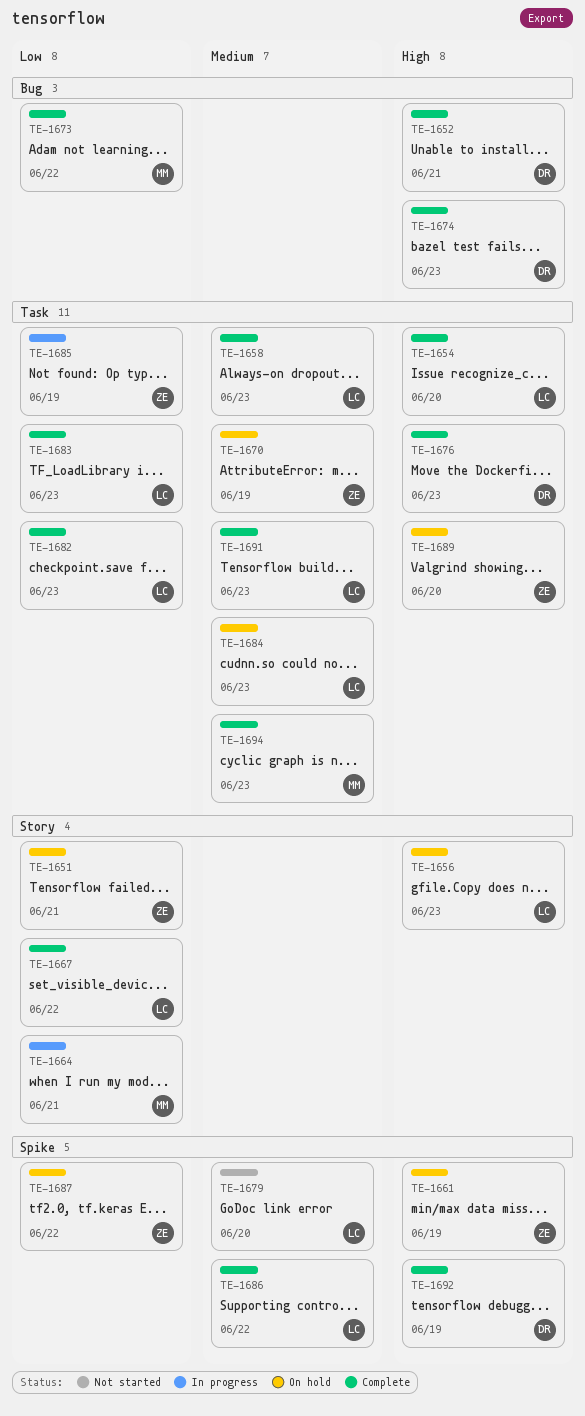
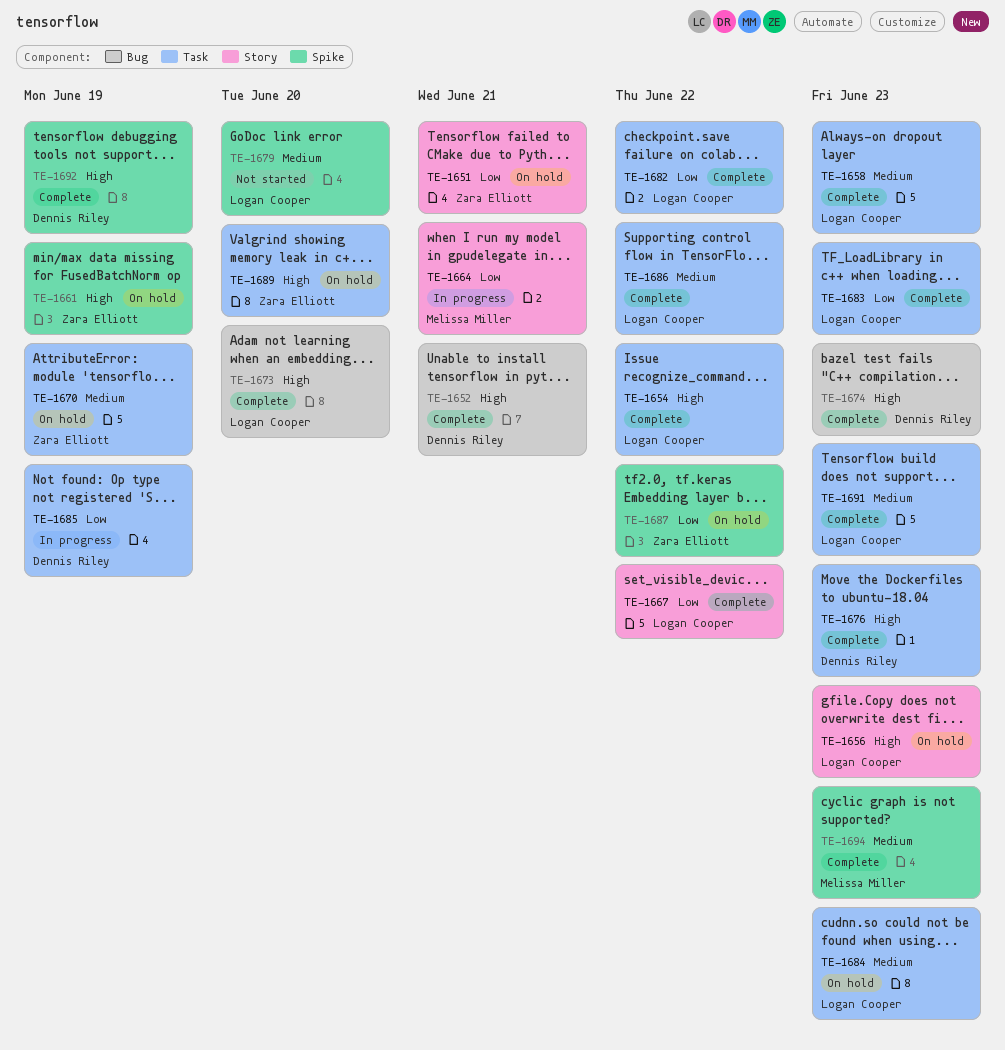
TE-1654, due: Jun 20 -> Jun 22
TE-1673, owner: Melissa Miller -> Logan Cooper
TE-1673, priority: Low -> High
TE-1673, due: Jun 22 -> Jun 20
TE-1682, due: Jun 23 -> Jun 22
TE-1685, owner: Zara Elliott -> Dennis Riley
TE-1686, label: Spike -> Task
TE-1694, label: Task -> Spike

